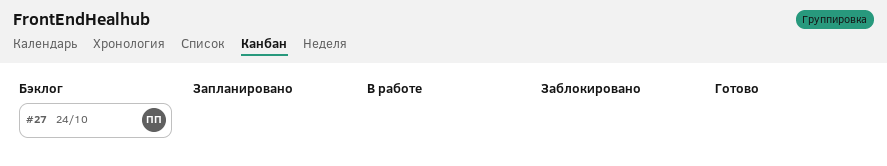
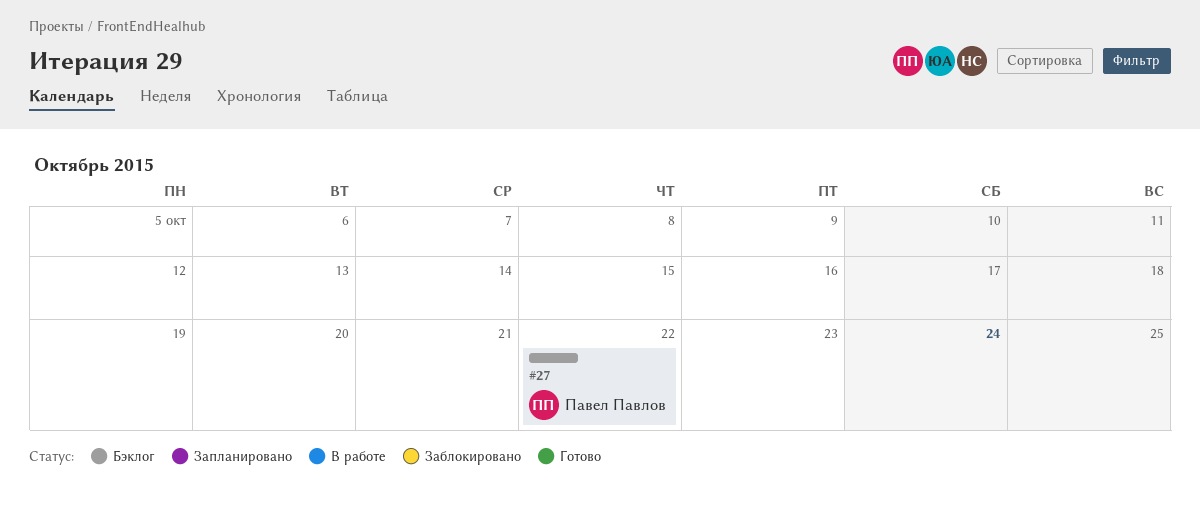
#27, due: Oct 24 -> Oct 22

